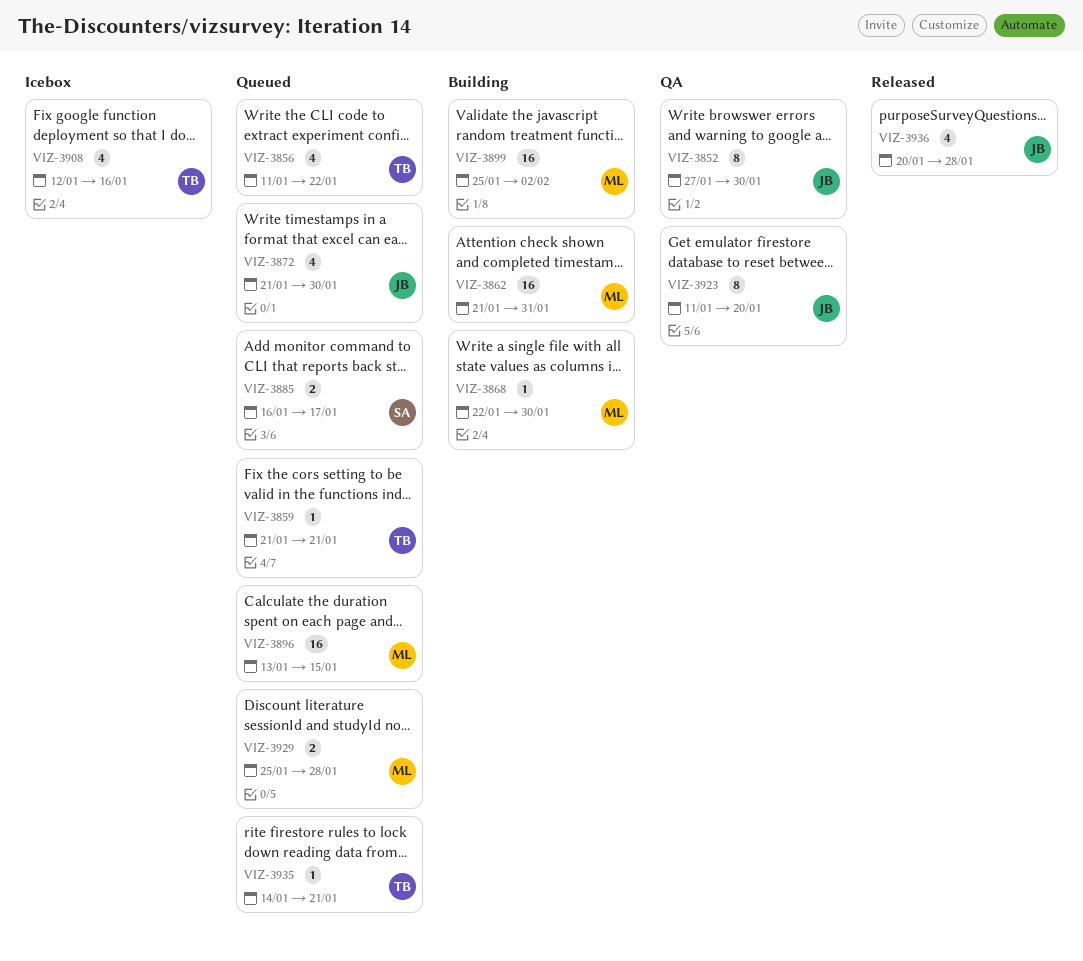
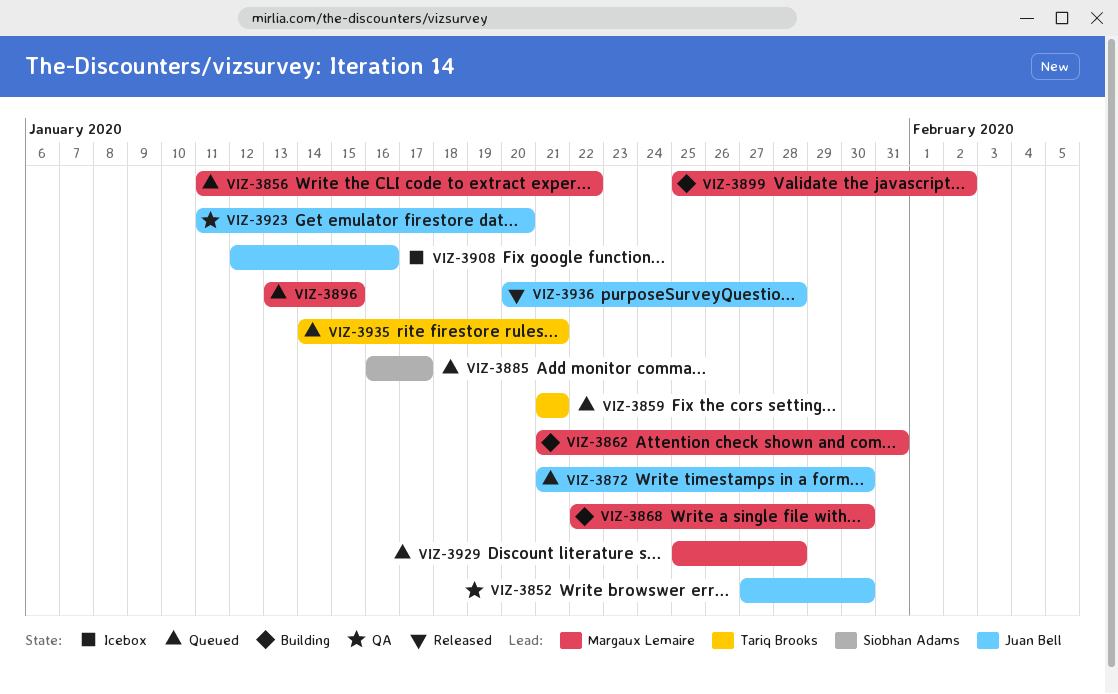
VIZ-3856, owner: Tariq Brooks -> Margaux Lemaire
VIZ-3908, owner: Tariq Brooks -> Juan Bell

